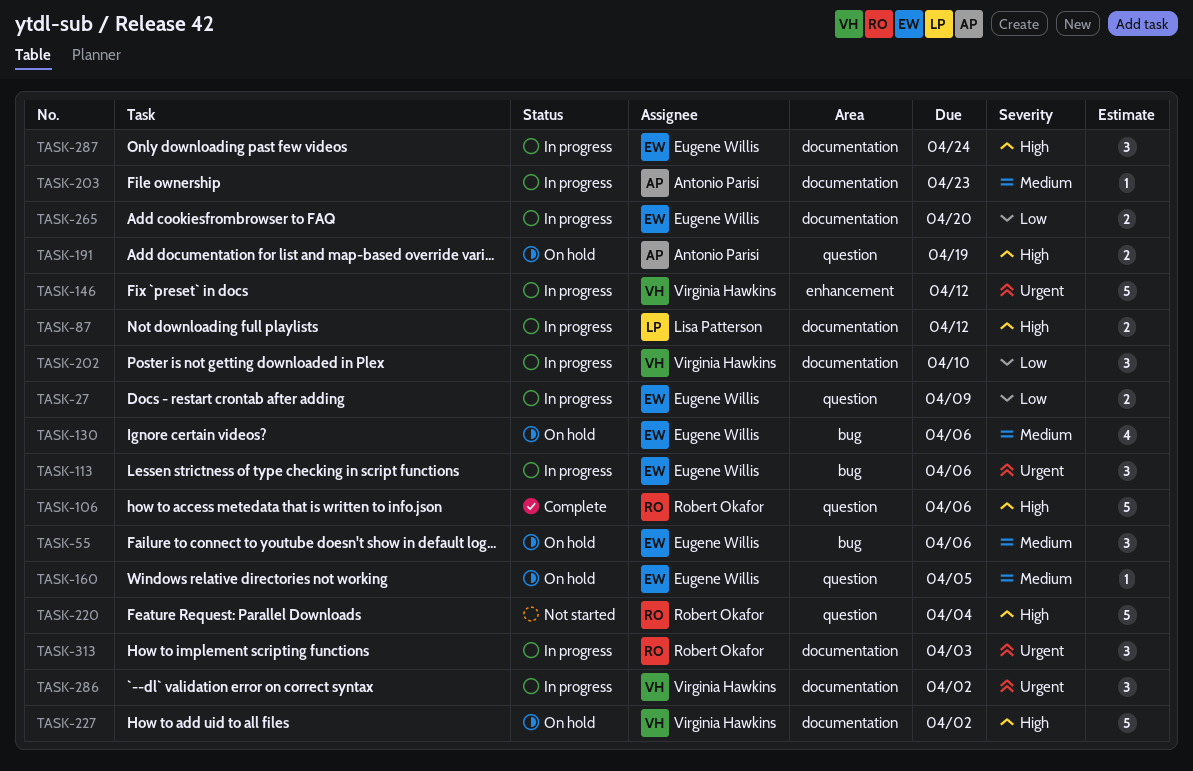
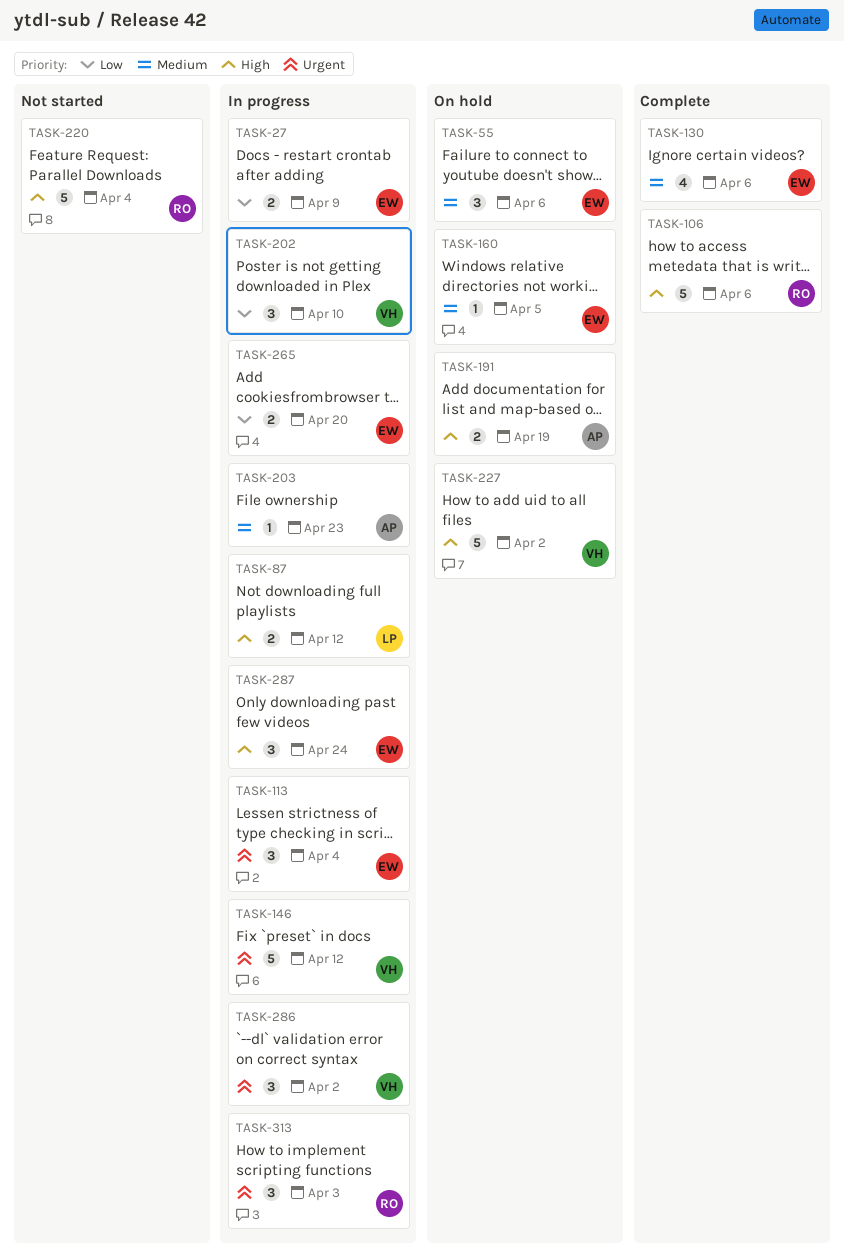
TASK-113, due: Apr 6 -> Apr 4
TASK-130, status: On hold -> Complete

